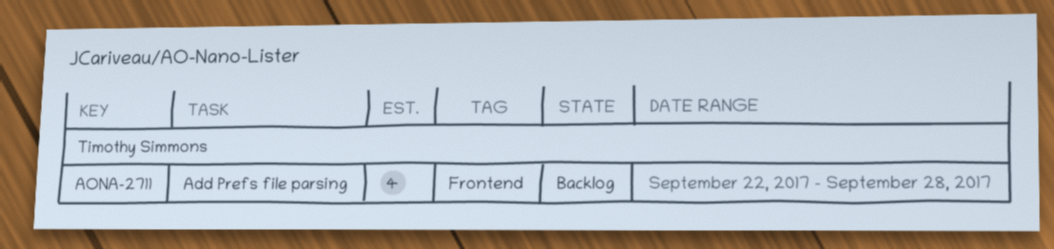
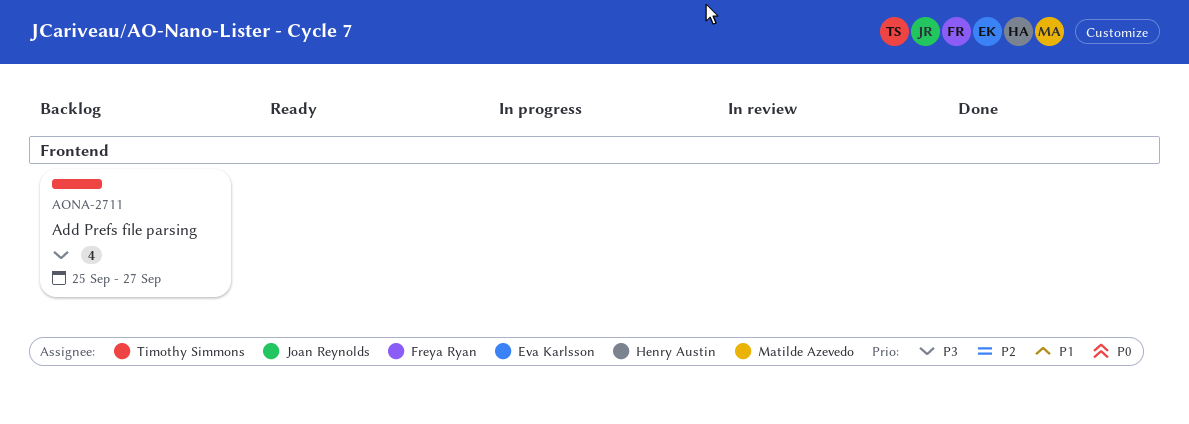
AONA-2711, start: Sep 22 -> Sep 25
AONA-2711, due: Sep 28 -> Sep 27

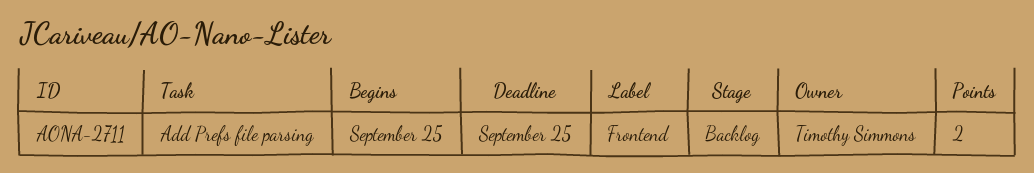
AONA-2711, estimate: 4 -> 2
AONA-2711, due: Sep 27 -> Sep 25

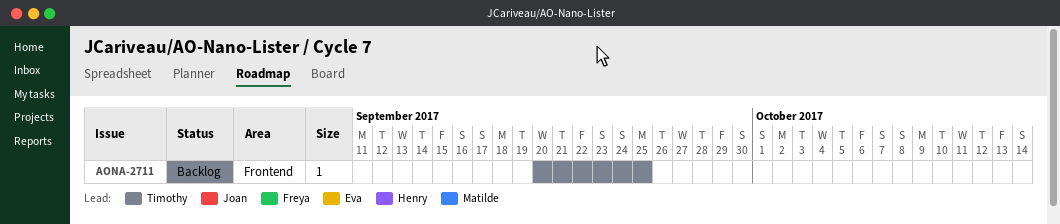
AONA-2711, estimate: 2 -> 1
AONA-2711, start: Sep 25 -> Sep 20

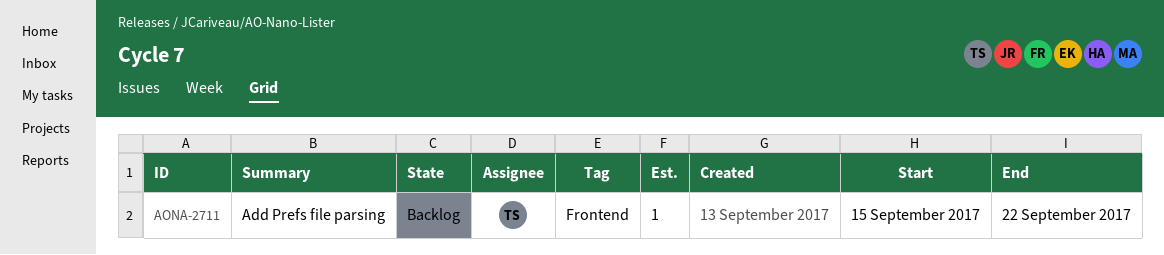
AONA-2711, start: Sep 20 -> Sep 15
AONA-2711, due: Sep 25 -> Sep 22

